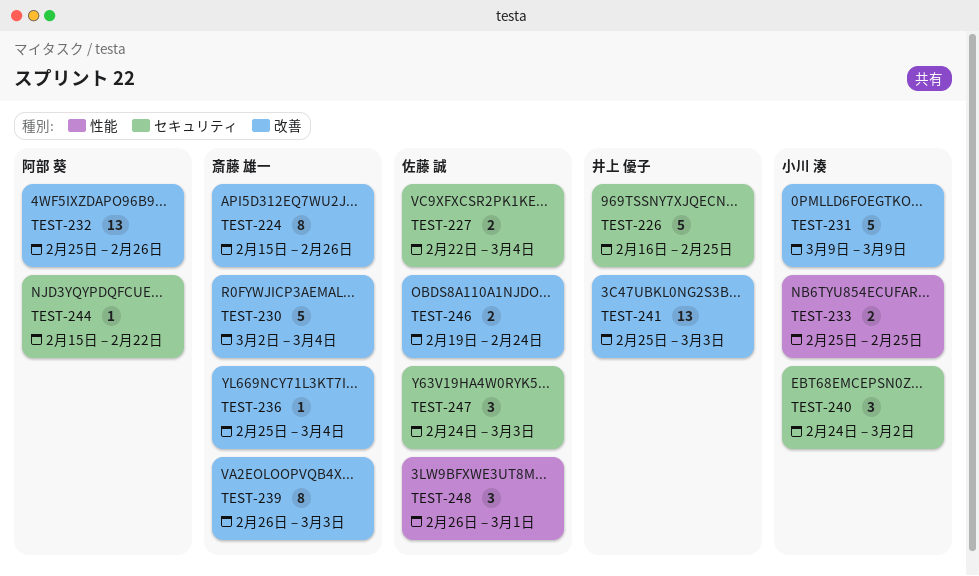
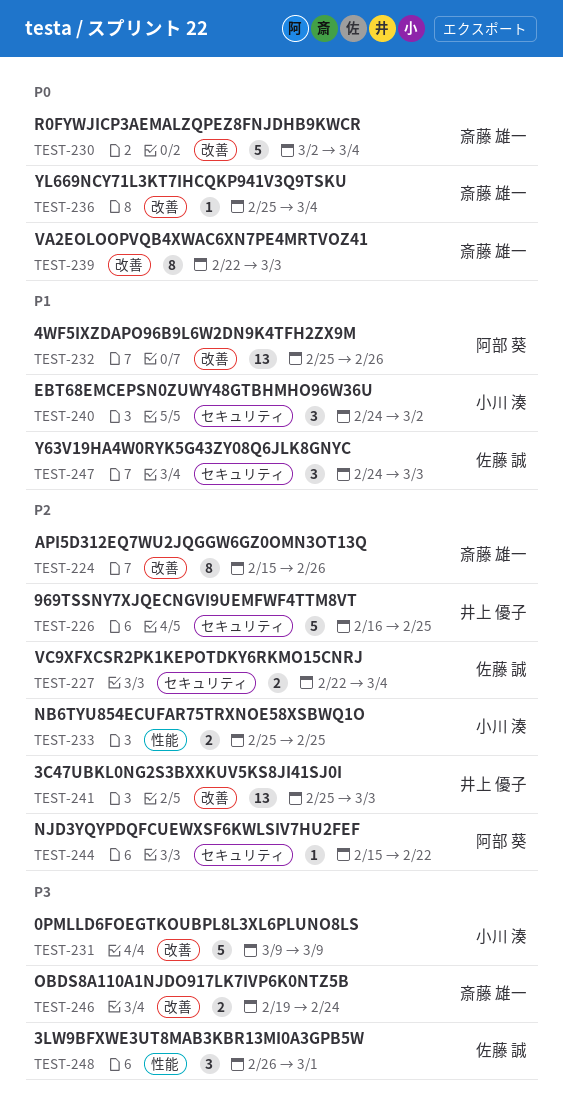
TEST-239, start: Feb 26 -> Feb 22
TEST-246, owner: 佐藤 誠 -> 斎藤 雄一

